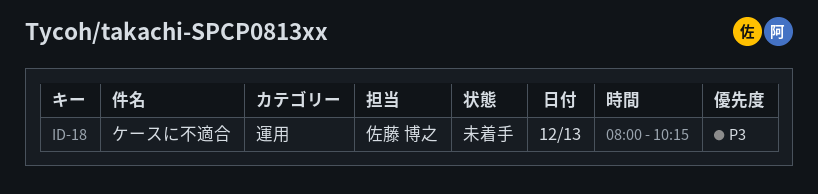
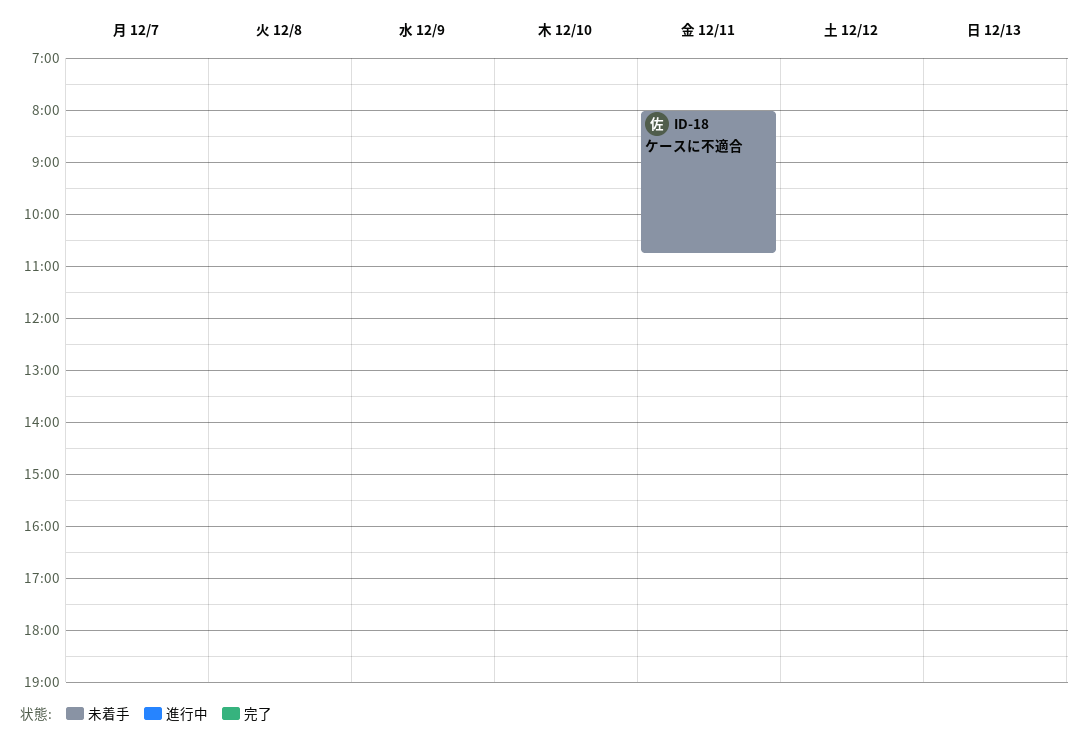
ID-18, day: Dec 13 -> Dec 11
ID-18, ends: 10:15 -> 10:45

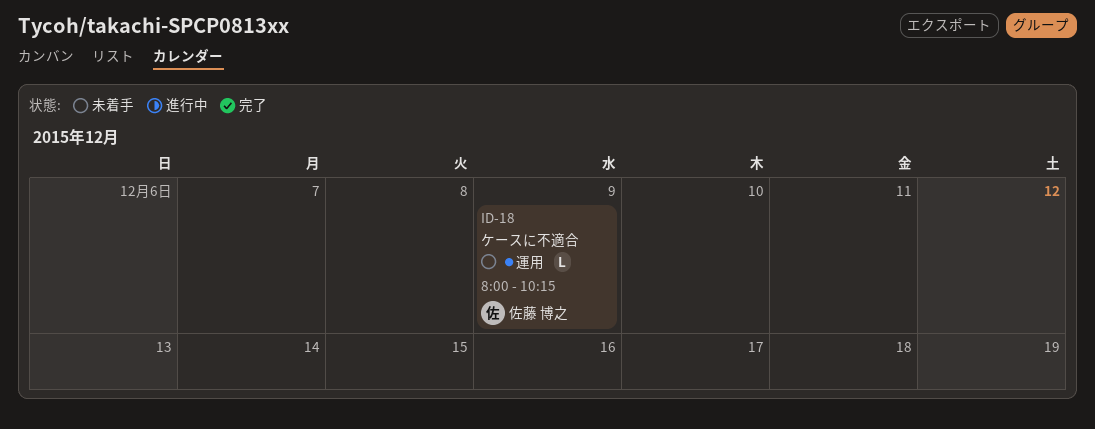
ID-18, day: Dec 11 -> Dec 9
ID-18, ends: 10:45 -> 10:15

